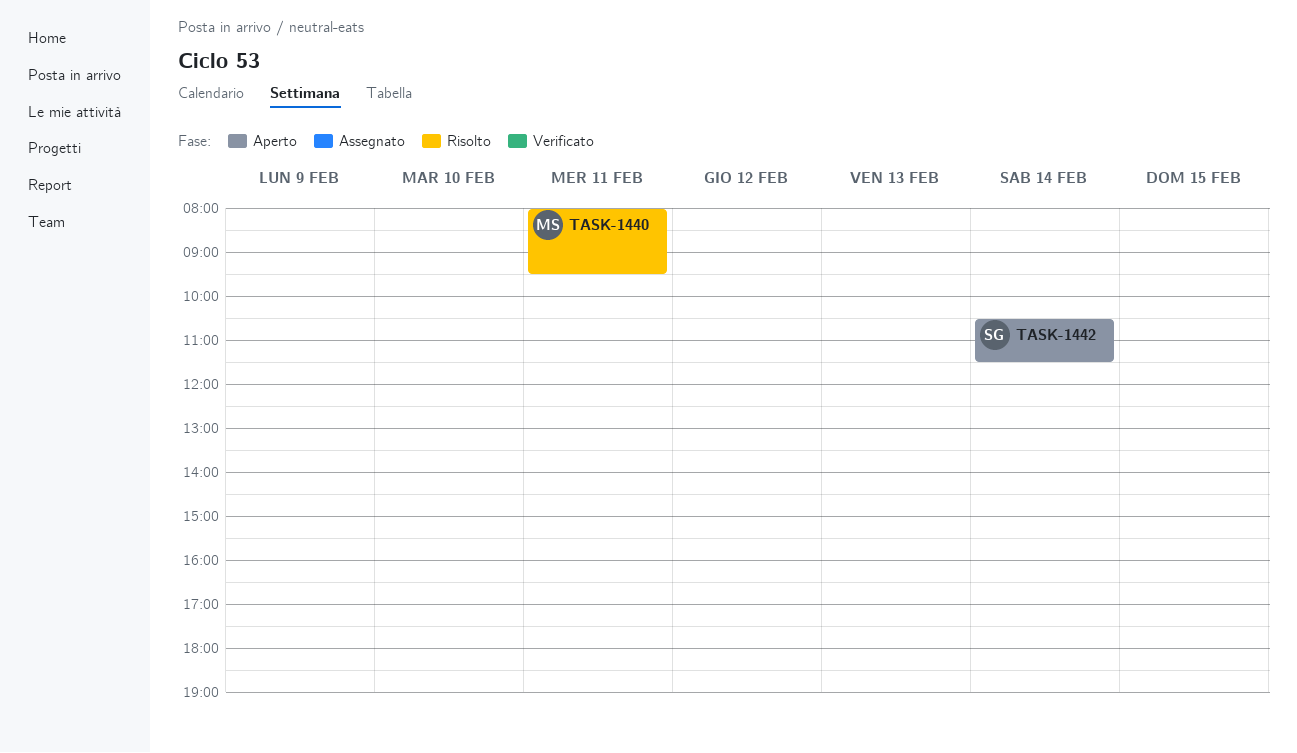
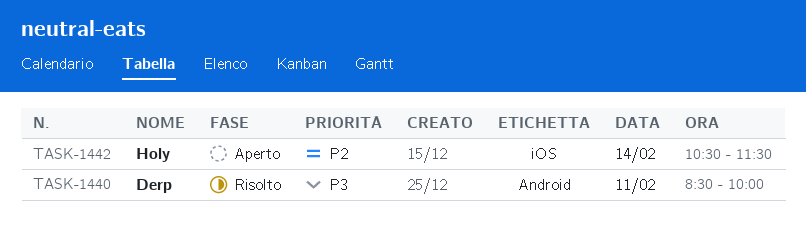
TASK-1440, begins: 08:00 -> 08:30
TASK-1440, ends: 09:30 -> 10:00

